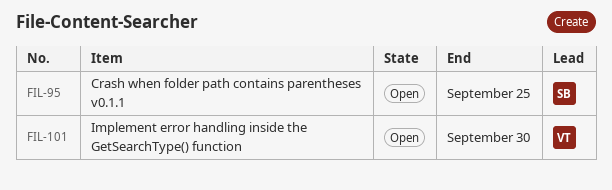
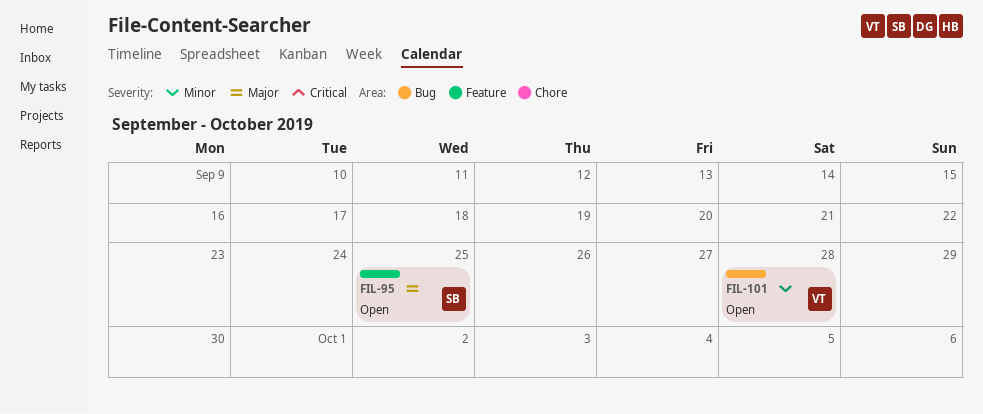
FIL-101, due: Sep 30 -> Sep 28

